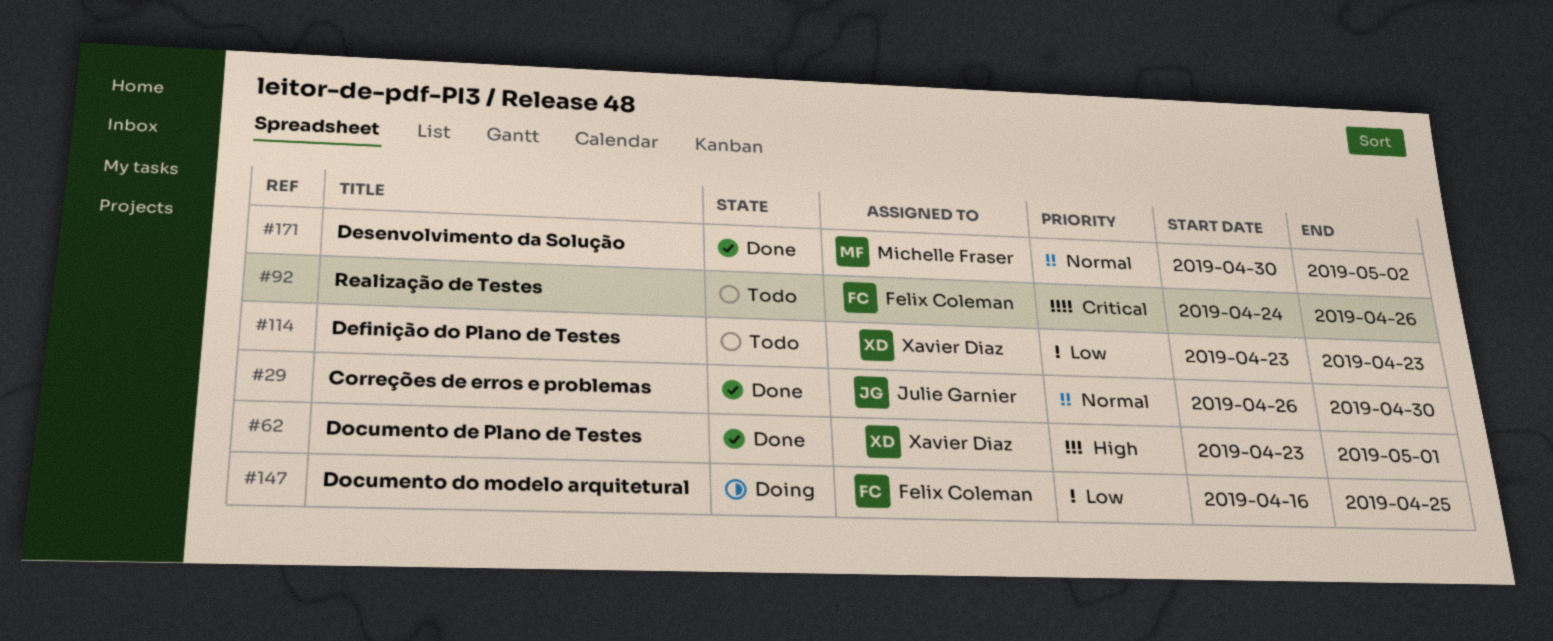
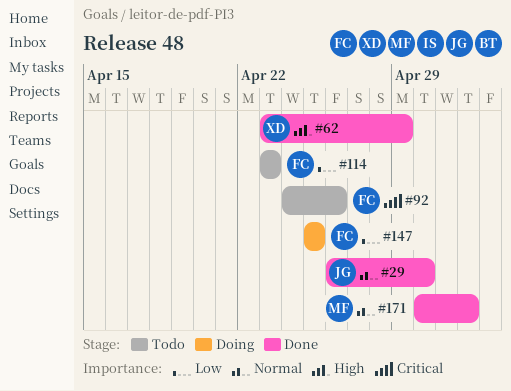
#62, due: May 1 -> Apr 29
#114, owner: Xavier Diaz -> Felix Coleman
#147, start: Apr 16 -> Apr 25

